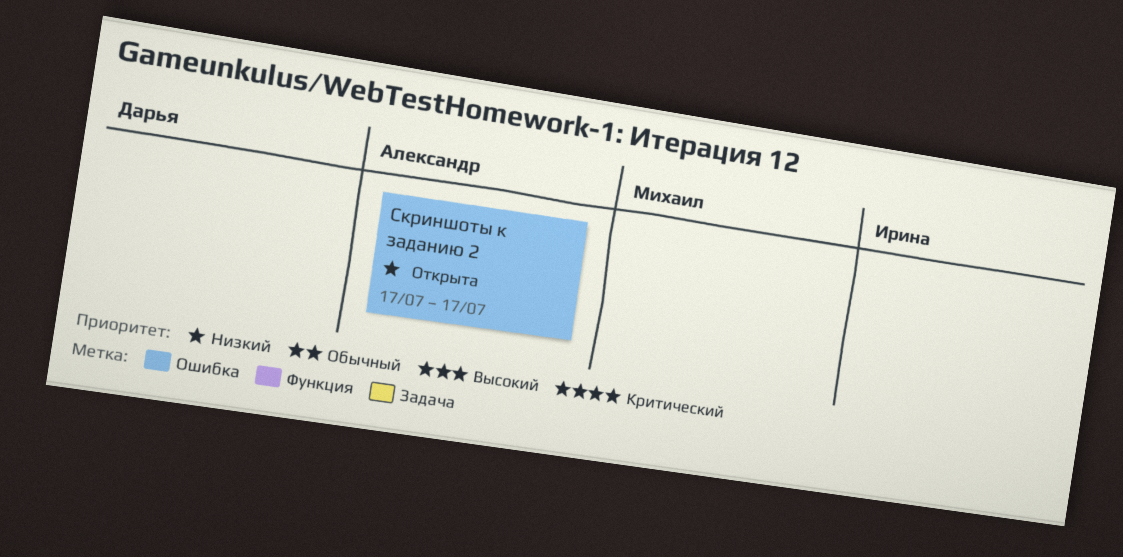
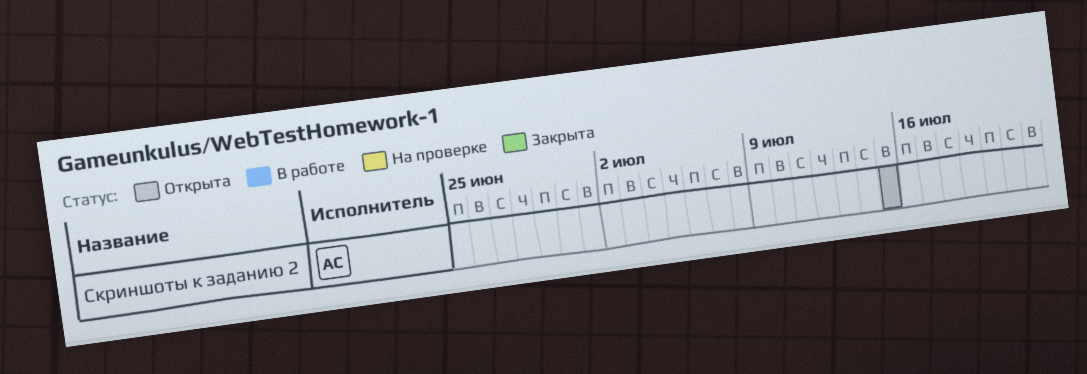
Скриншоты к заданию 2, start: Jul 17 -> Jul 15
Скриншоты к заданию 2, due: Jul 17 -> Jul 15

